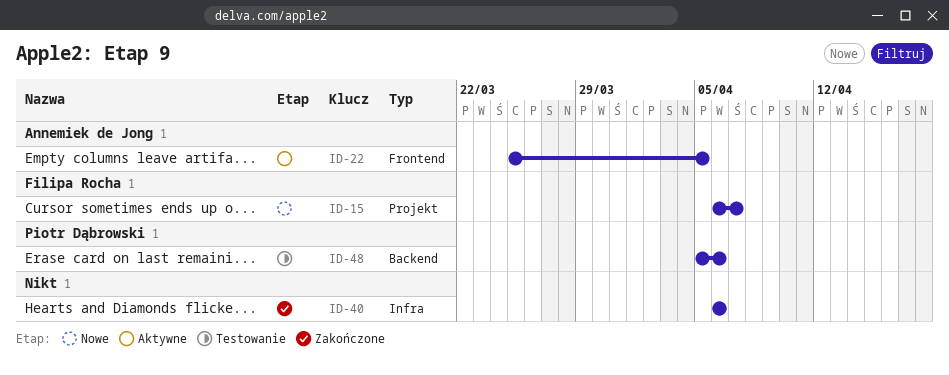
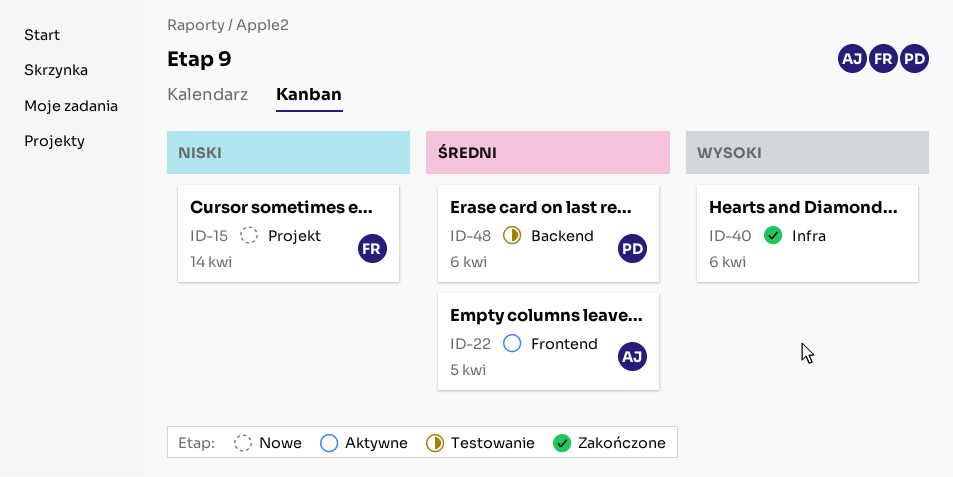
ID-15, due: Apr 7 -> Apr 14

